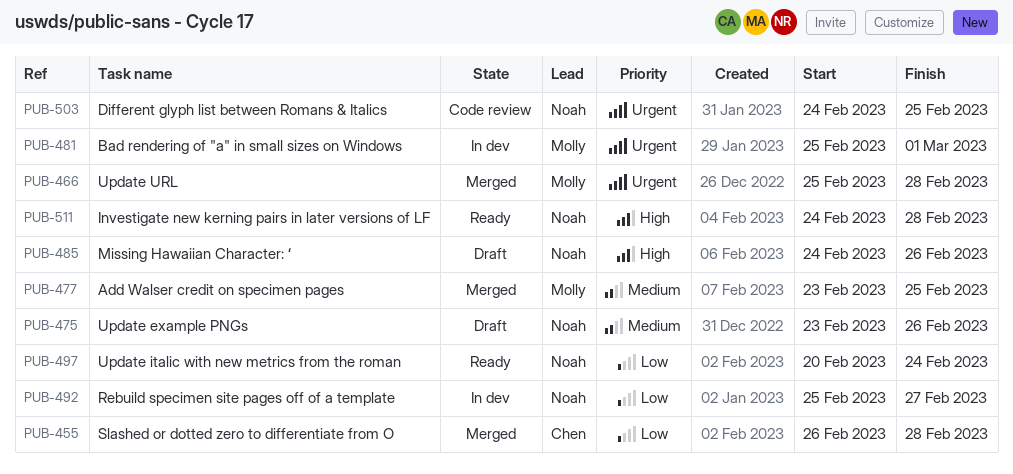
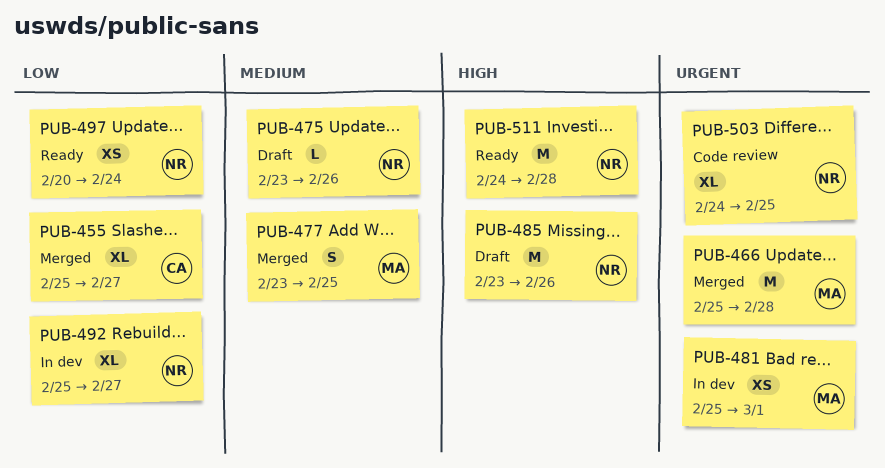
PUB-455, start: Feb 26 -> Feb 25
PUB-455, due: Feb 28 -> Feb 27
PUB-485, start: Feb 24 -> Feb 23

